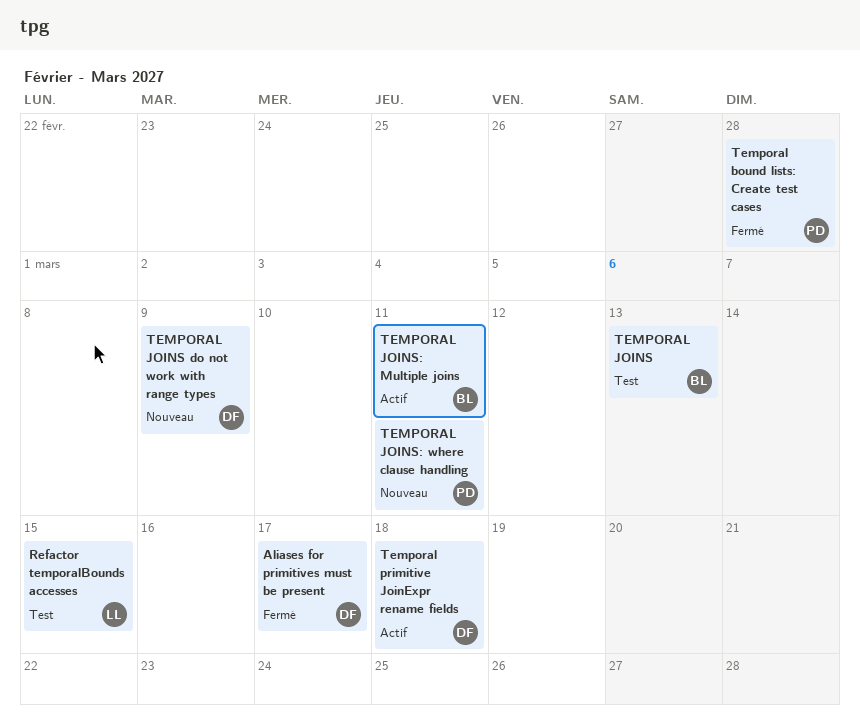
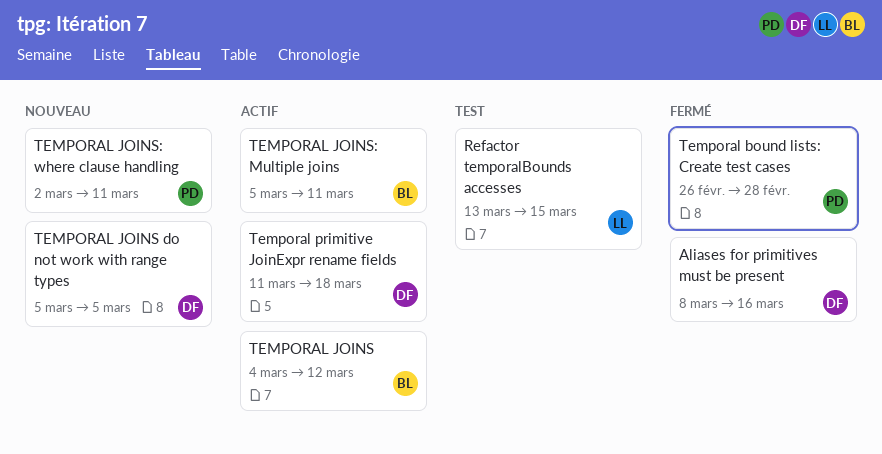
Aliases for primitives must be present, due: Mar 17 -> Mar 16
TEMPORAL JOINS, status: Test -> Actif
TEMPORAL JOINS, due: Mar 13 -> Mar 12
TEMPORAL JOINS do not work with range types, due: Mar 9 -> Mar 5

